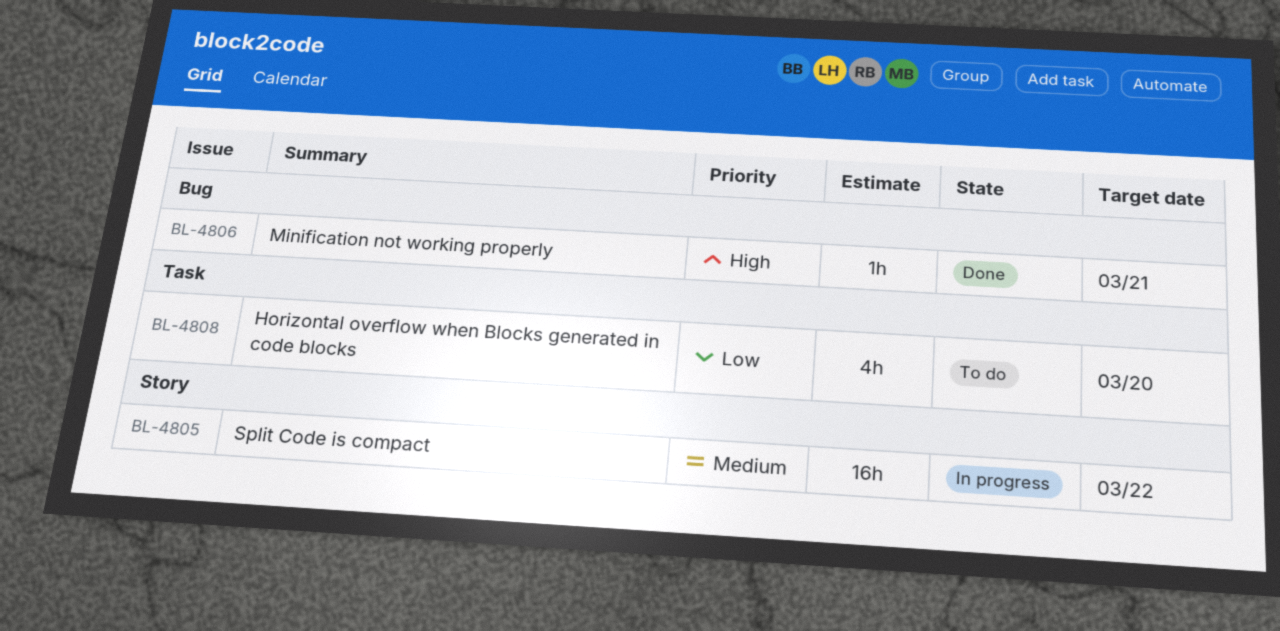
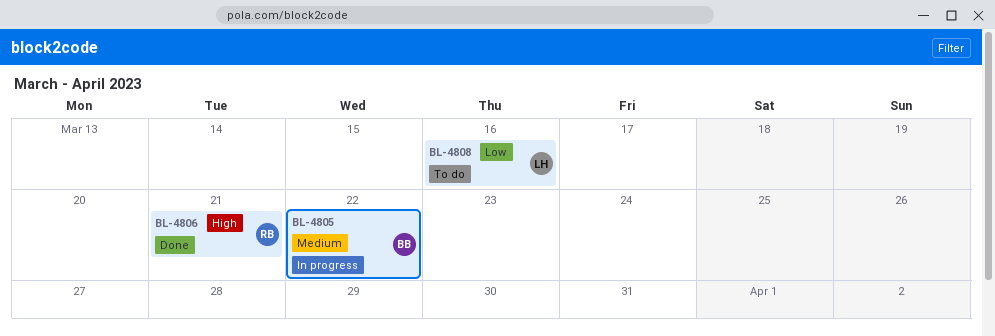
BL-4808, due: Mar 20 -> Mar 16

